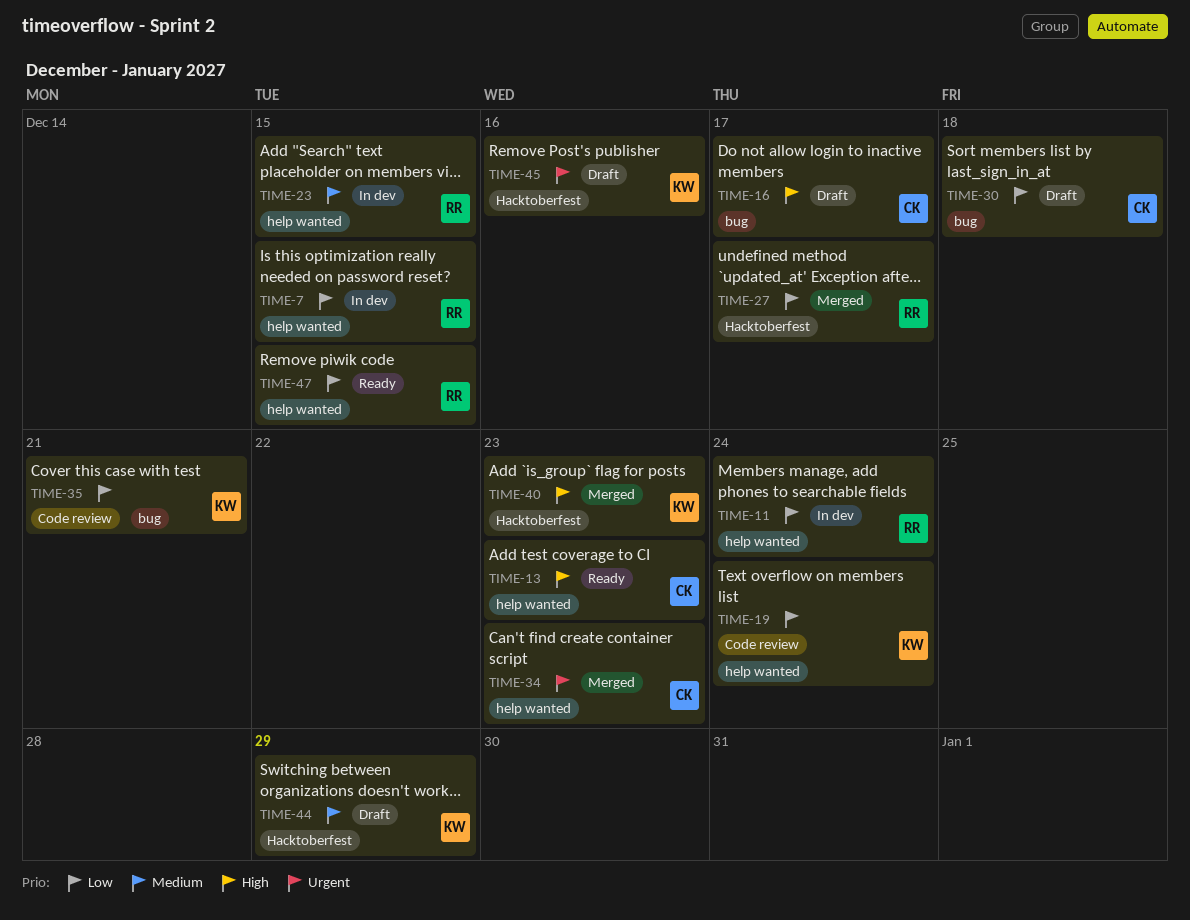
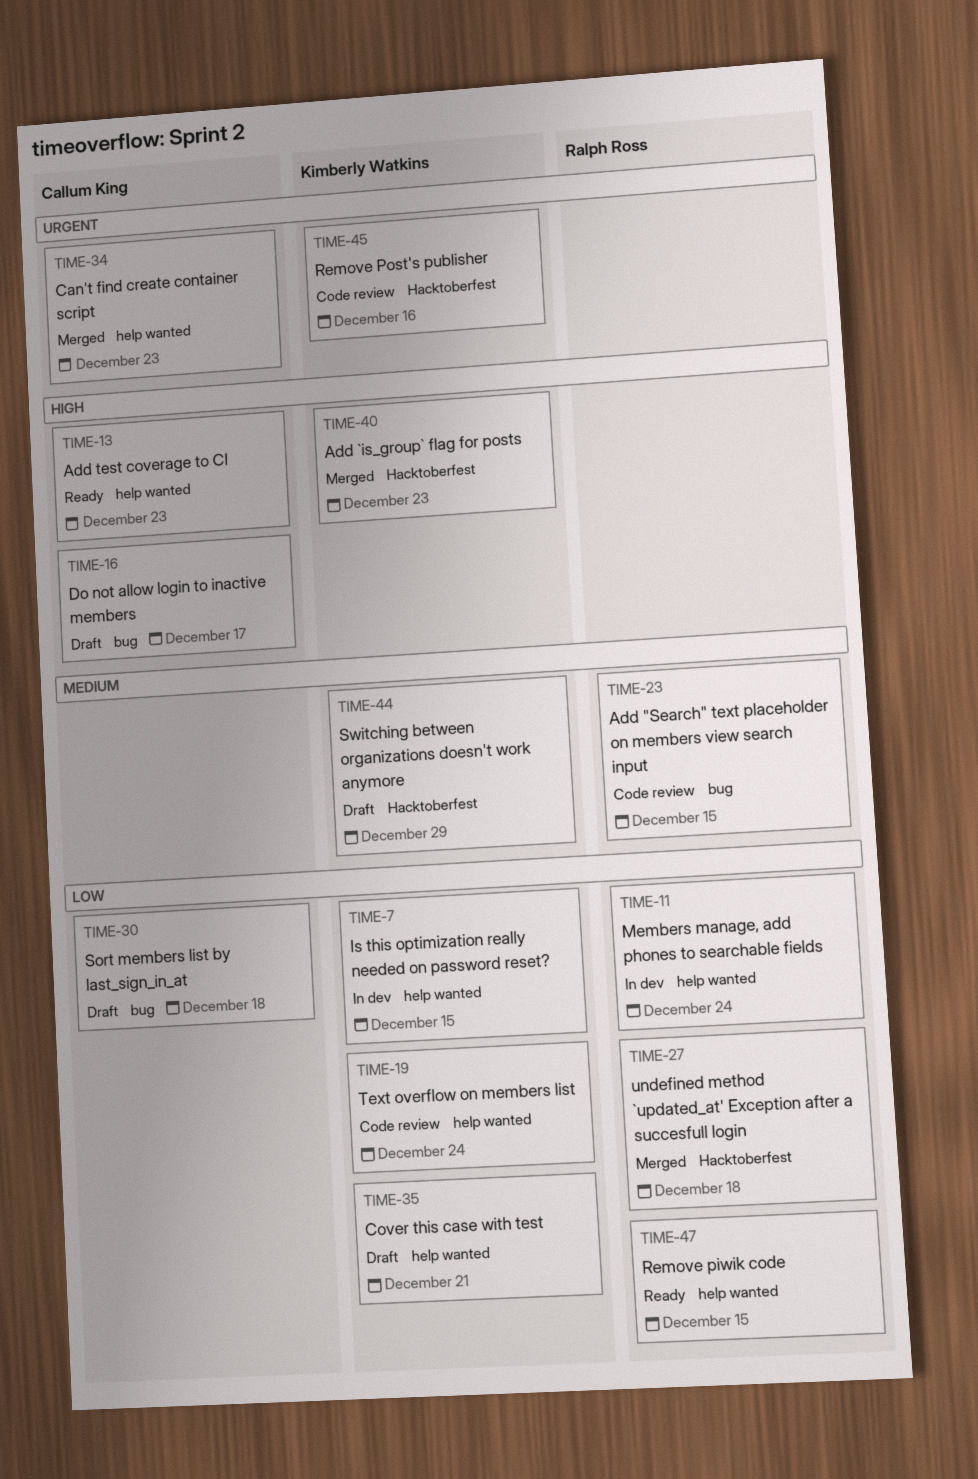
TIME-7, owner: Ralph Ross -> Kimberly Watkins
TIME-23, status: In dev -> Code review
TIME-23, label: help wanted -> bug
TIME-27, due: Dec 17 -> Dec 18
TIME-35, status: Code review -> Draft
TIME-35, label: bug -> help wanted
TIME-45, status: Draft -> Code review

